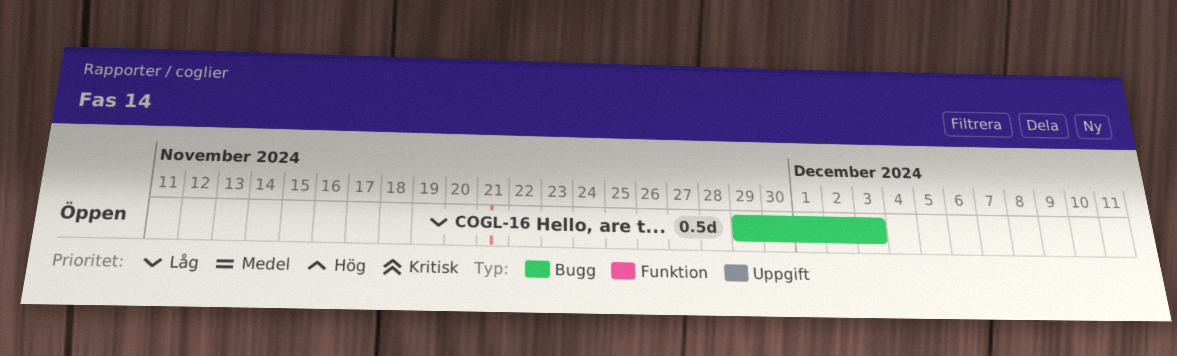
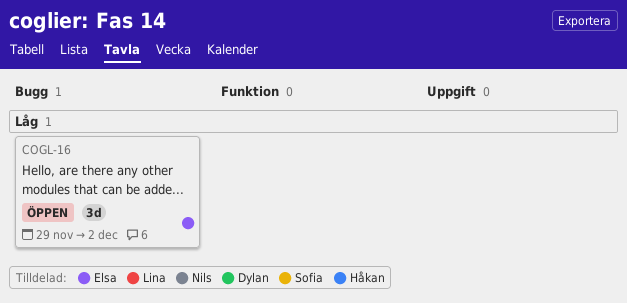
COGL-16, estimate: 0.5d -> 3d
COGL-16, due: Dec 3 -> Dec 2

